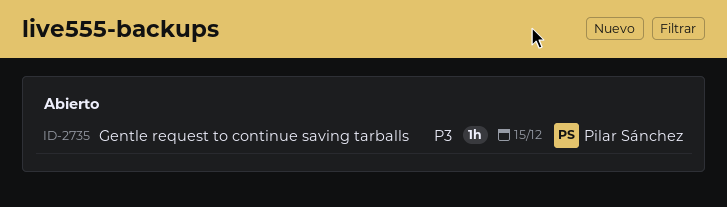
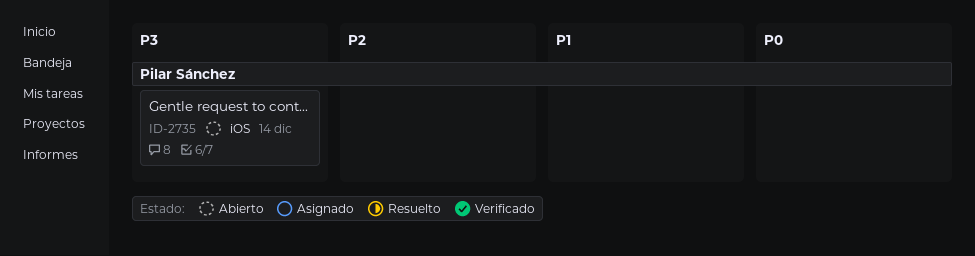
ID-2735, due: Dec 15 -> Dec 14

